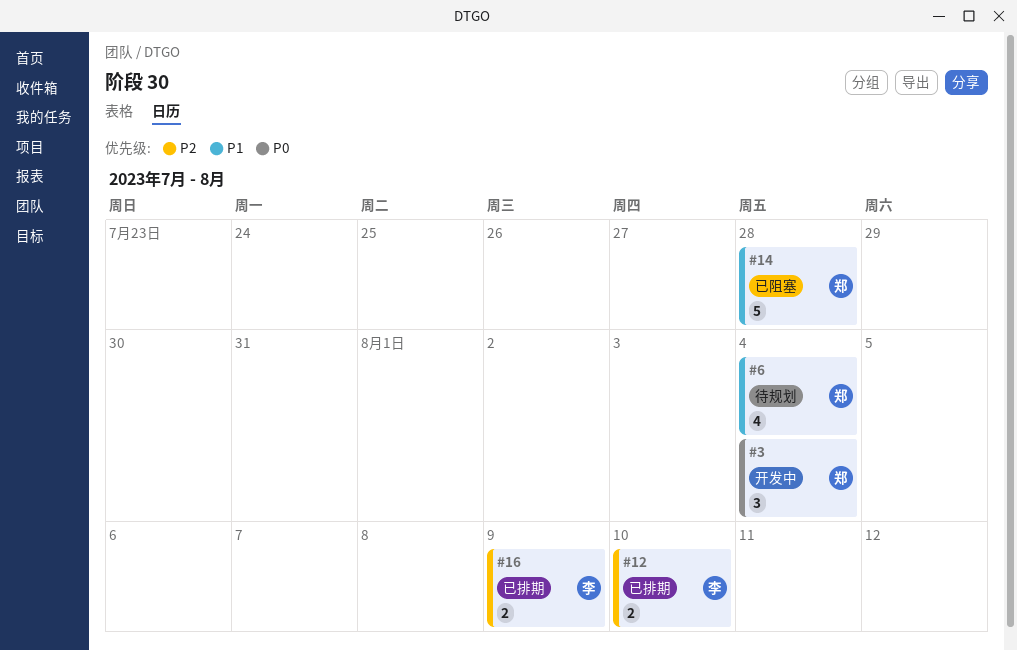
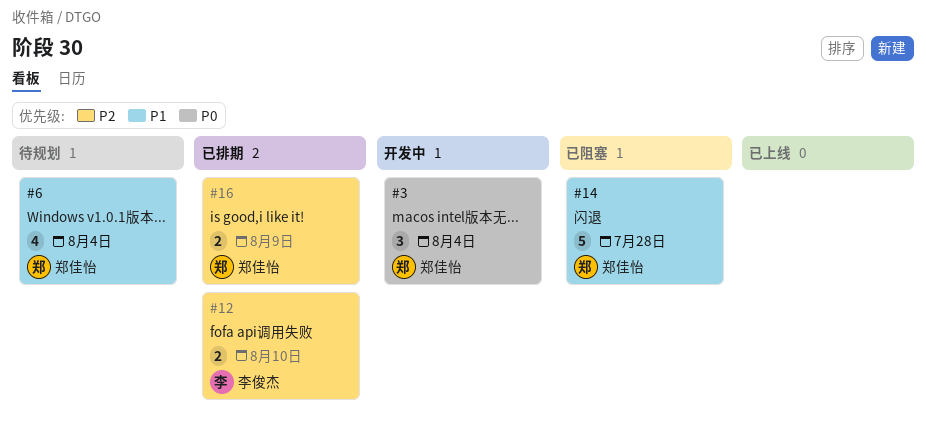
#16, owner: 李俊杰 -> 郑佳怡

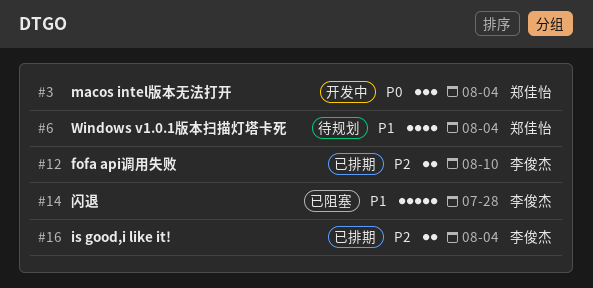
#14, owner: 郑佳怡 -> 李俊杰
#16, owner: 郑佳怡 -> 李俊杰
#16, due: Aug 9 -> Aug 4

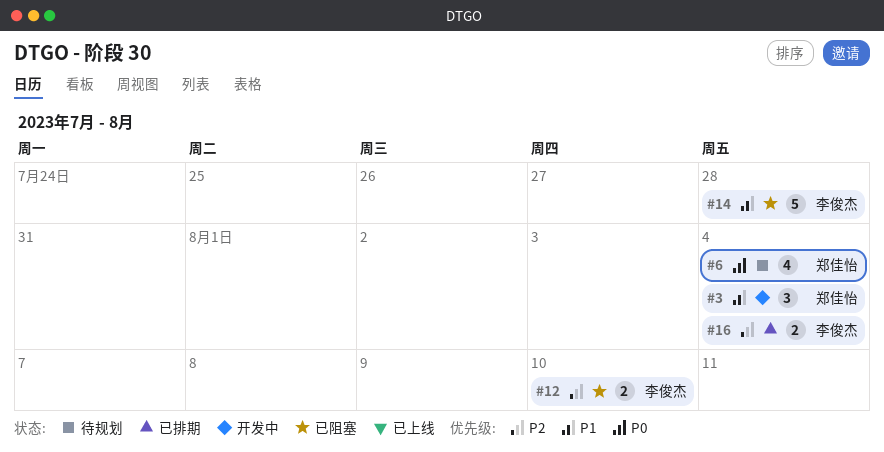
#3, priority: P0 -> P1
#6, priority: P1 -> P0
#12, status: 已排期 -> 已阻塞

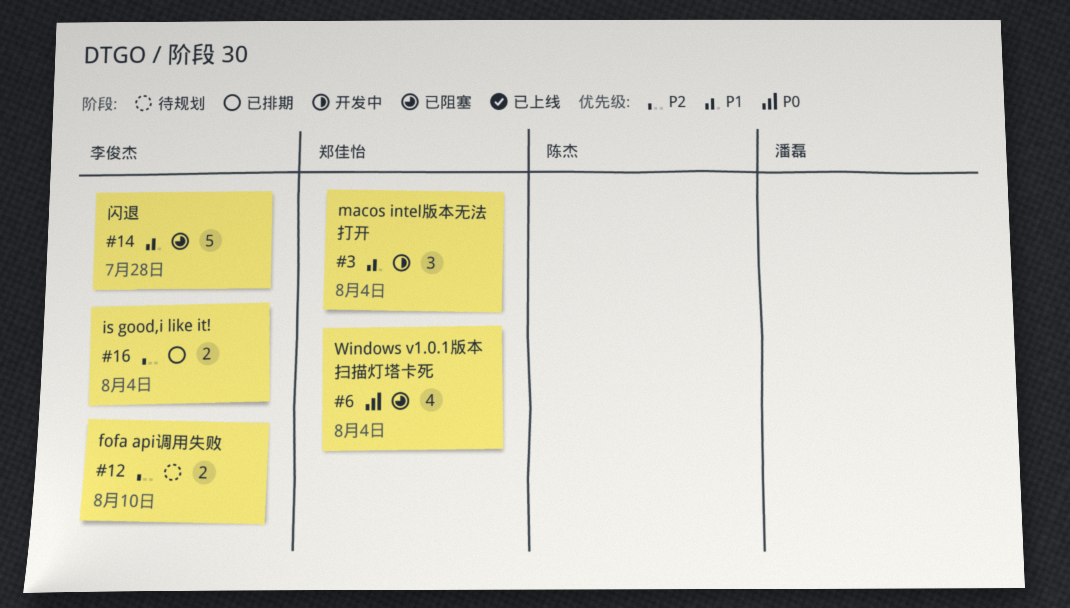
#6, status: 待规划 -> 已阻塞
#12, status: 已阻塞 -> 待规划

